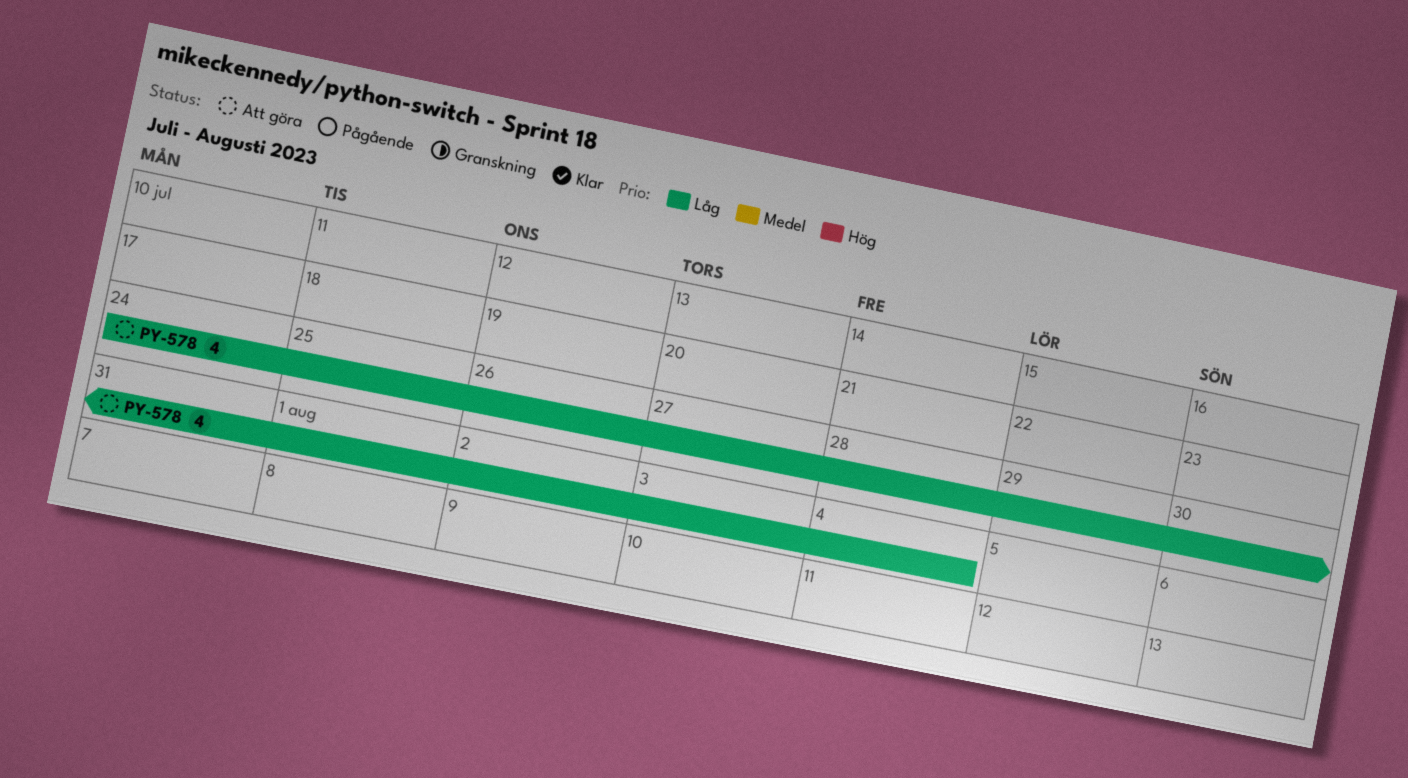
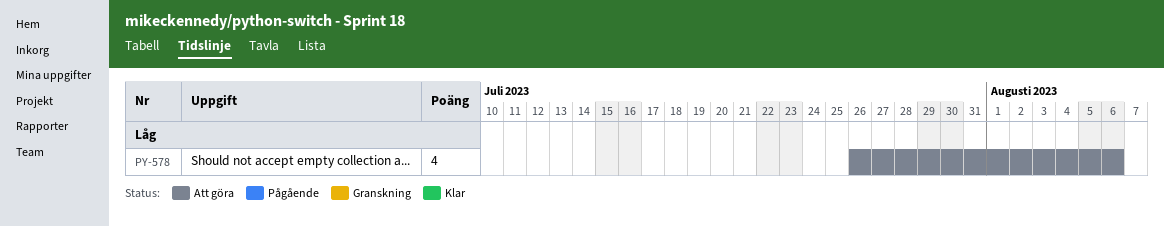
PY-578, start: Jul 24 -> Jul 26
PY-578, due: Aug 4 -> Aug 6

